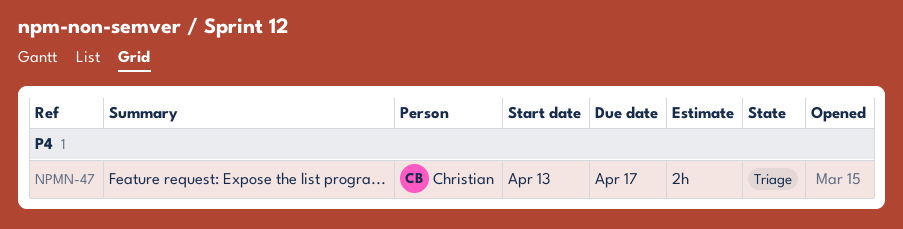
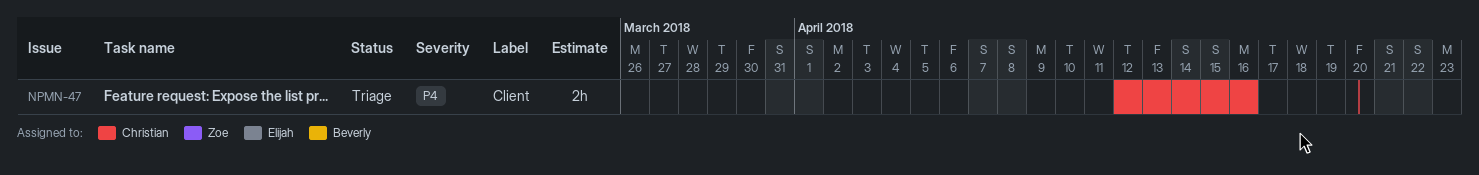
NPMN-47, start: Apr 13 -> Apr 12
NPMN-47, due: Apr 17 -> Apr 16

